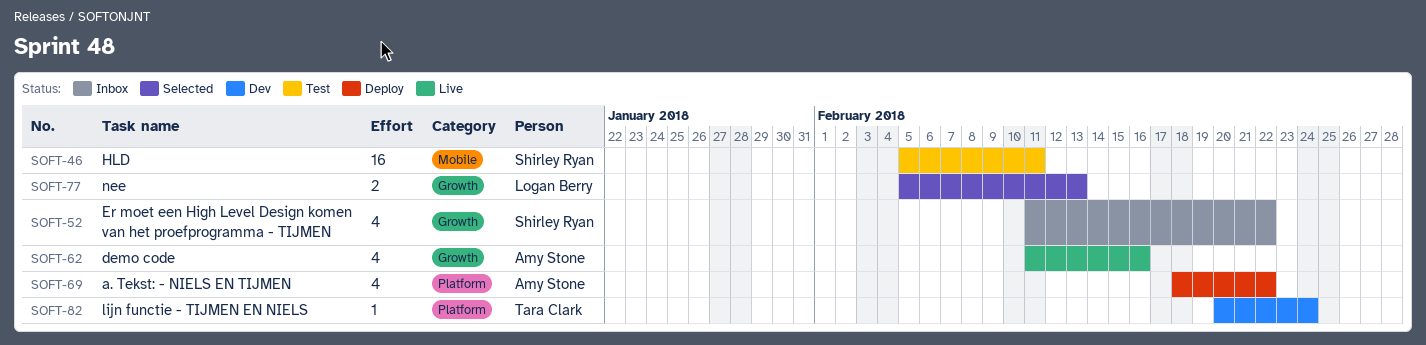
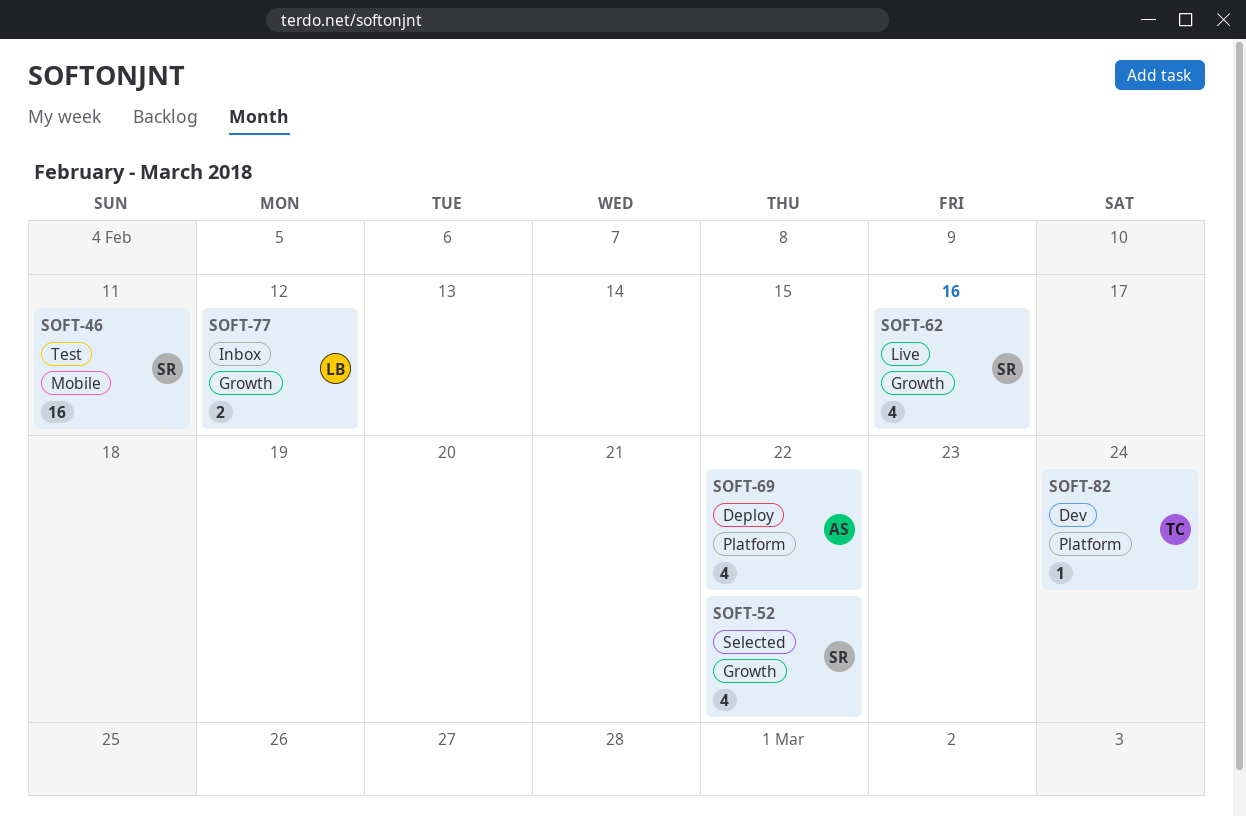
SOFT-52, status: Inbox -> Selected
SOFT-62, owner: Amy Stone -> Shirley Ryan
SOFT-77, status: Selected -> Inbox
SOFT-77, due: Feb 13 -> Feb 12

